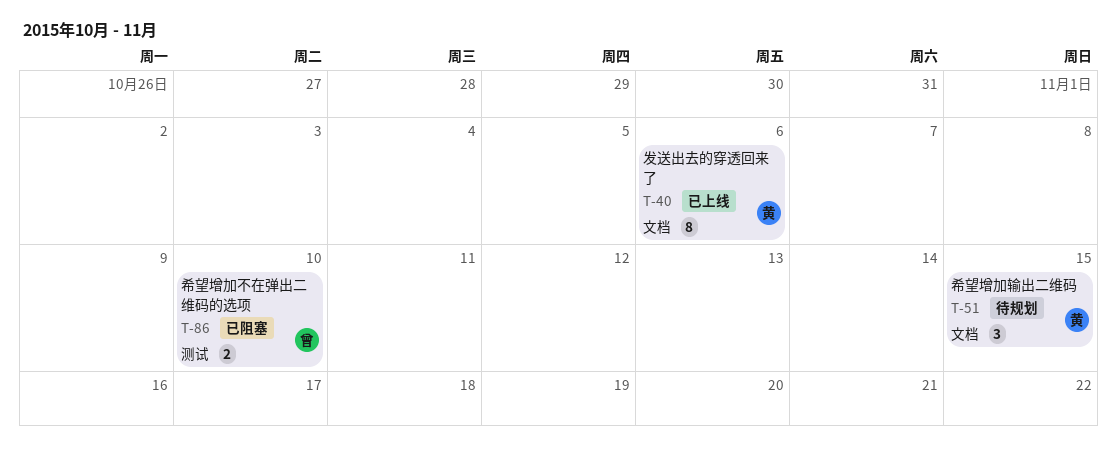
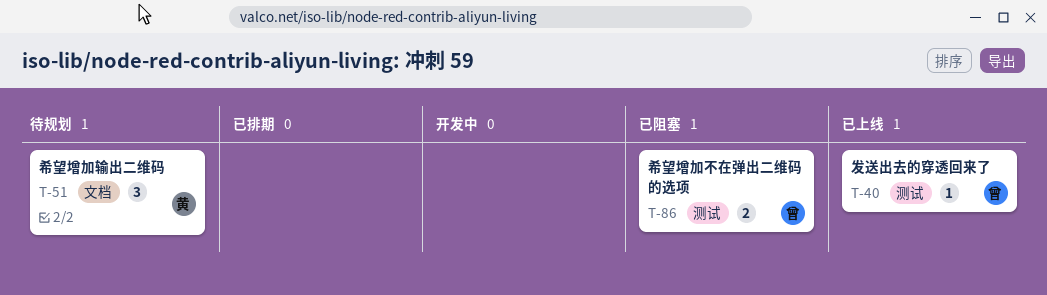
T-40, owner: 黄 -> 曾
T-40, label: 文档 -> 测试
T-40, estimate: 8 -> 1

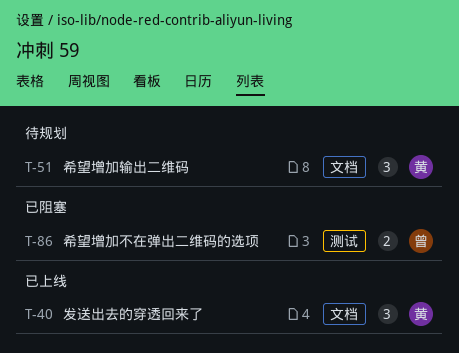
T-40, owner: 曾 -> 黄
T-40, label: 测试 -> 文档
T-40, estimate: 1 -> 3

